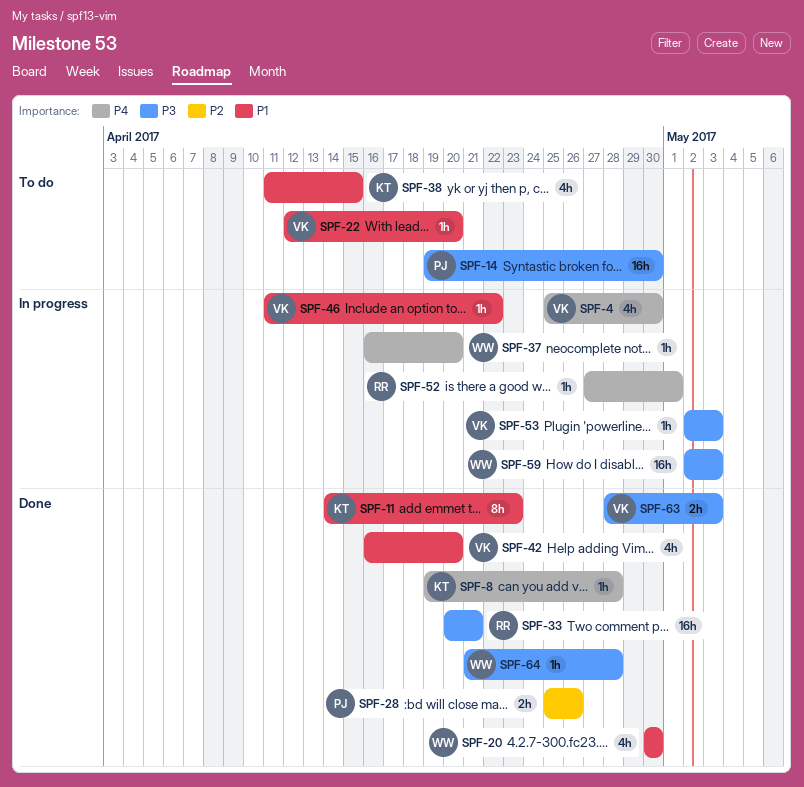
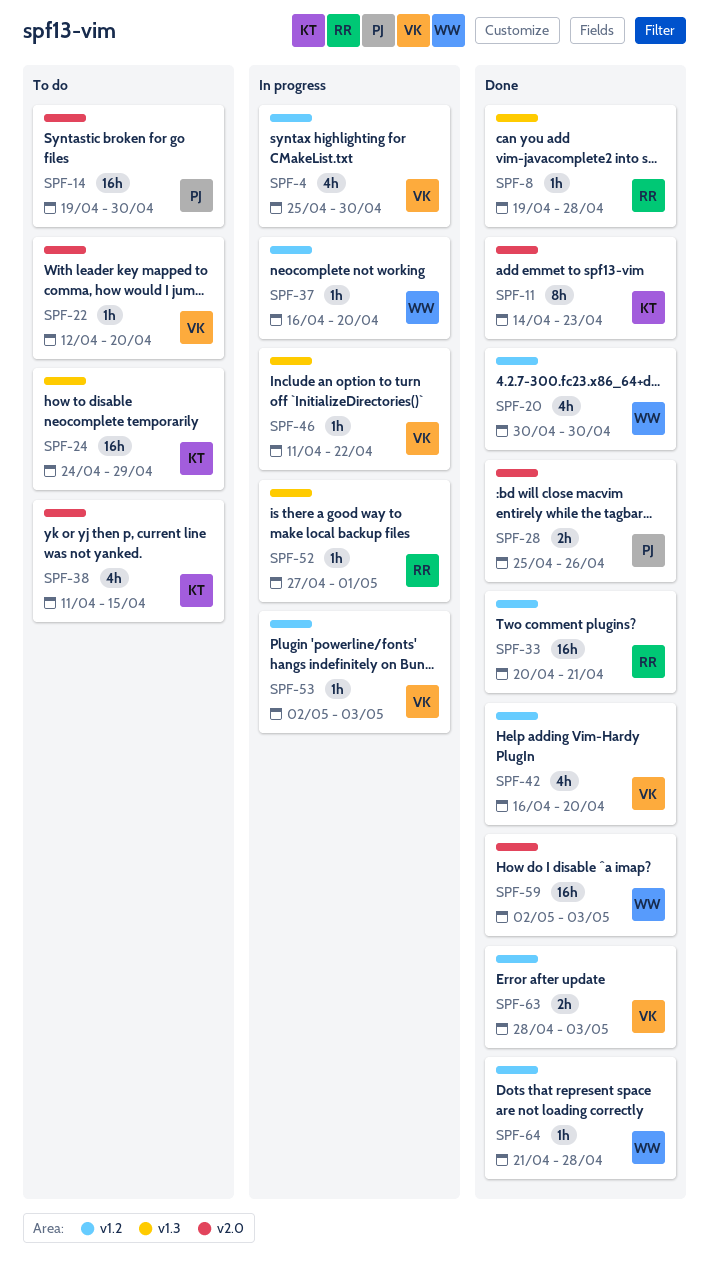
SPF-8, owner: KT -> RR
SPF-24: none -> present
SPF-59, status: In progress -> Done

